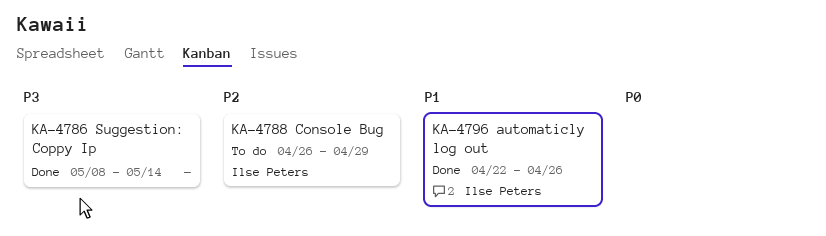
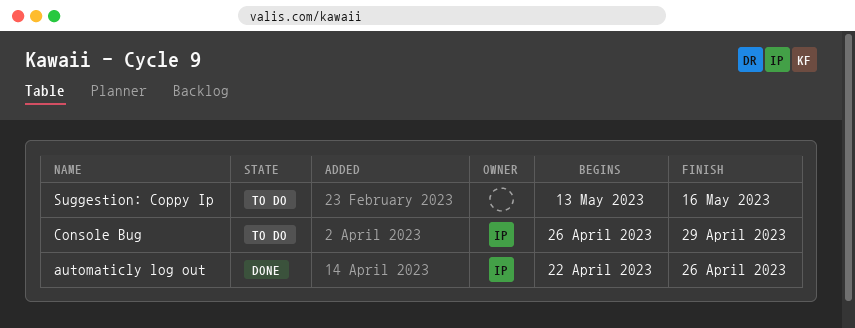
Suggestion: Coppy Ip, status: Done -> To do
Suggestion: Coppy Ip, start: May 8 -> May 13
Suggestion: Coppy Ip, due: May 14 -> May 16

